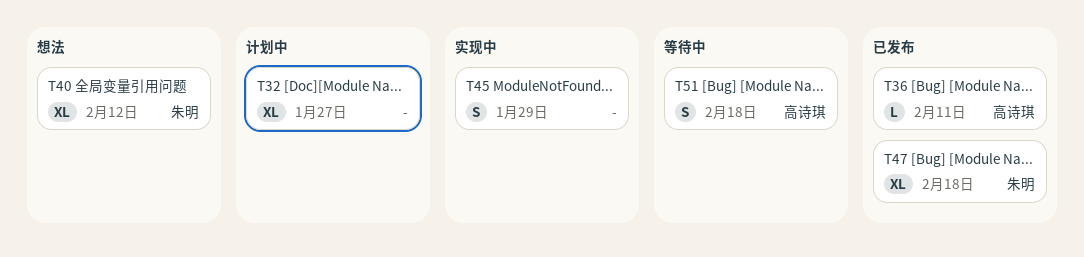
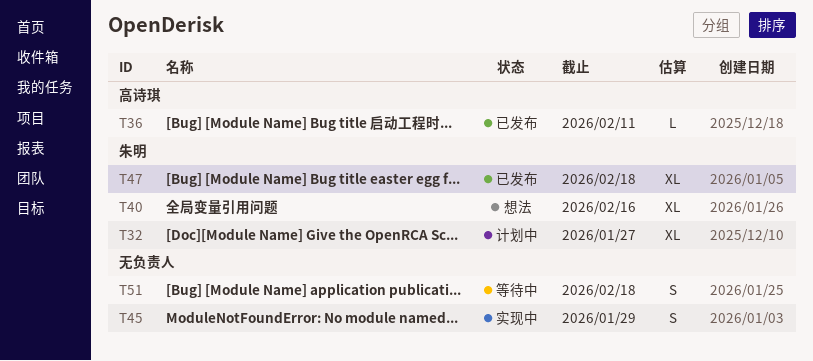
T32, owner: none -> 朱明
T40, due: Feb 12 -> Feb 16
T51, owner: 高诗琪 -> none

